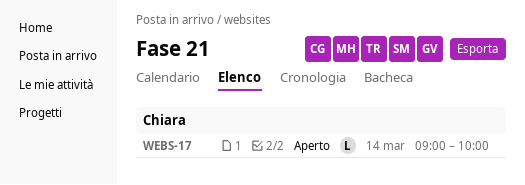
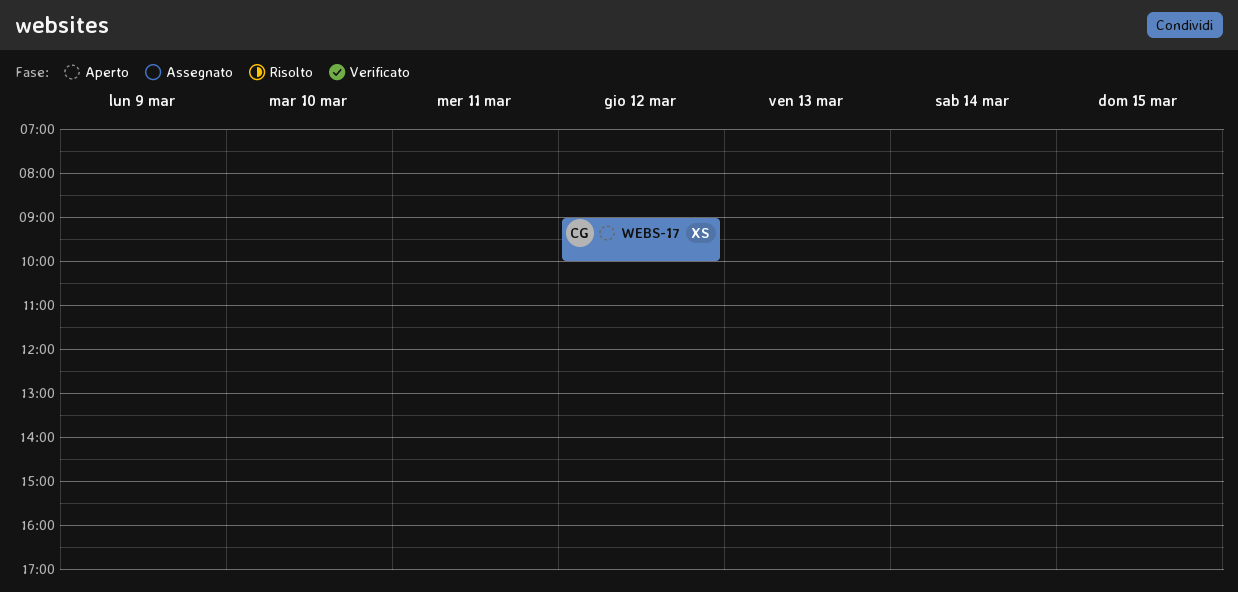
WEBS-17, estimate: L -> XS
WEBS-17, day: Mar 14 -> Mar 12

